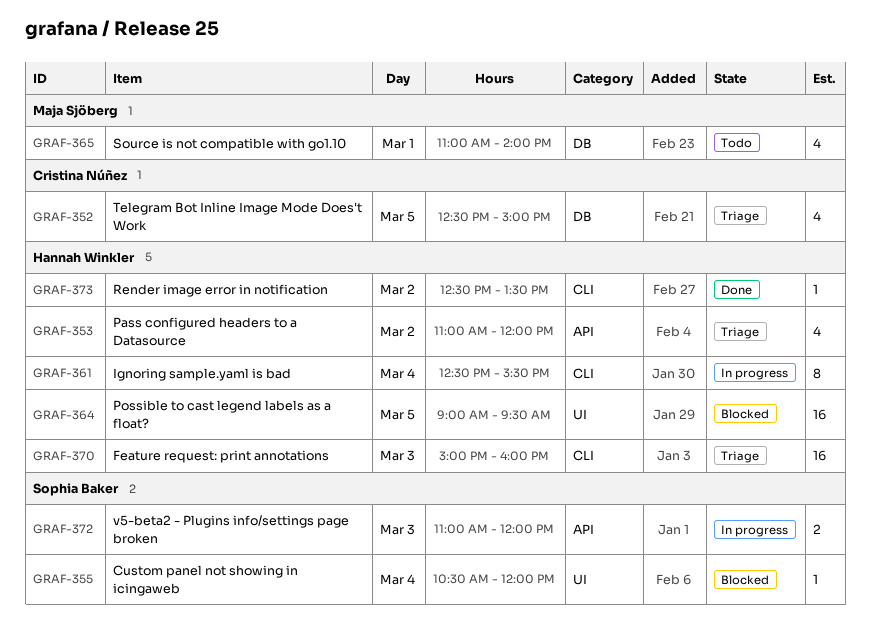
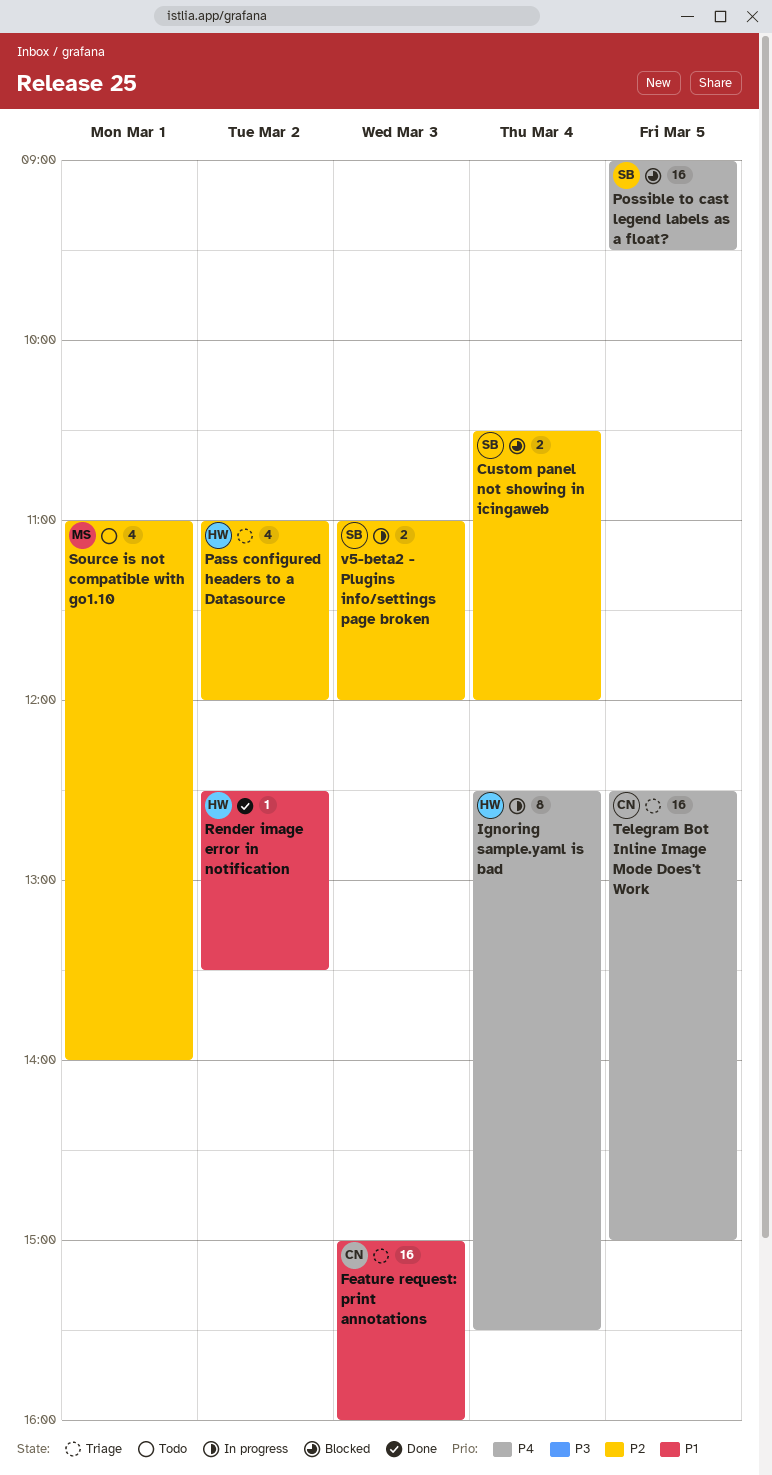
Custom panel not showing in icingaweb, estimate: 1 -> 2
Feature request: print annotations, owner: Hannah Winkler -> Cristina Núñez
Possible to cast legend labels as a float?, owner: Hannah Winkler -> Sophia Baker
Telegram Bot Inline Image Mode Does't Work, estimate: 4 -> 16

